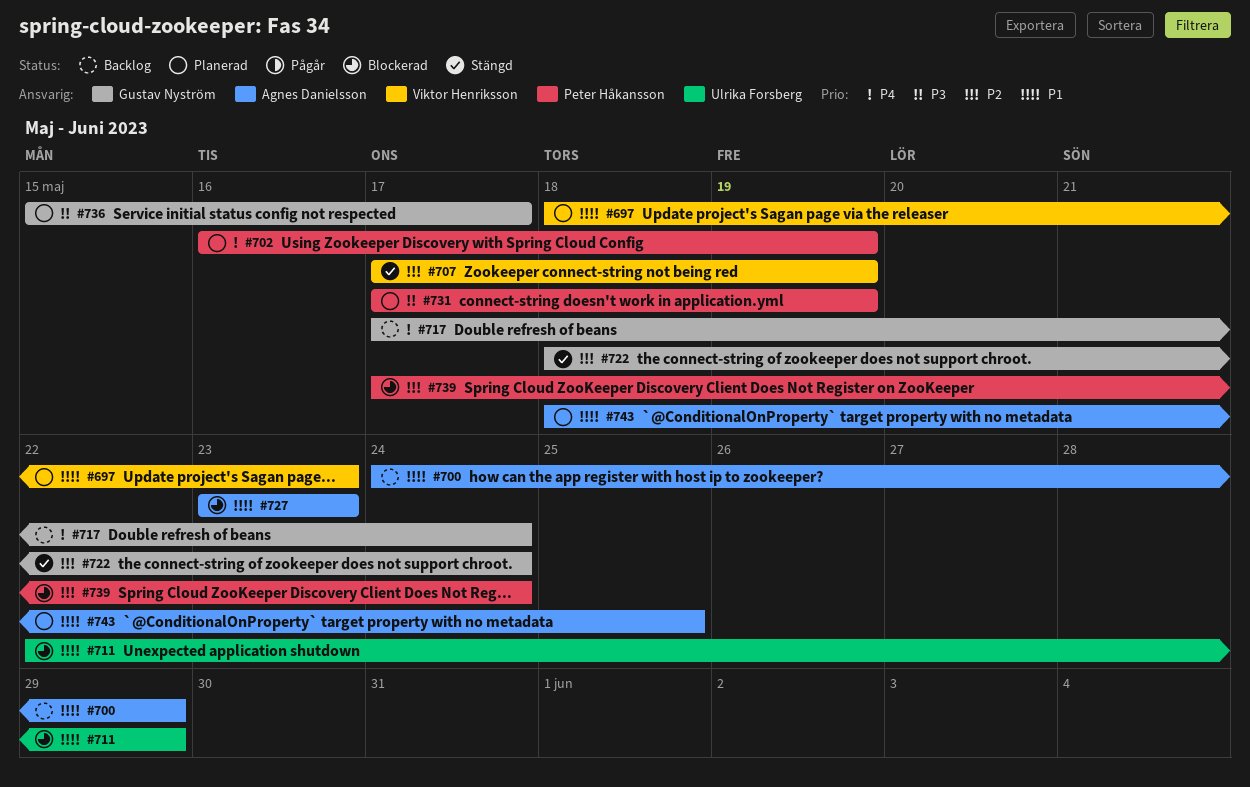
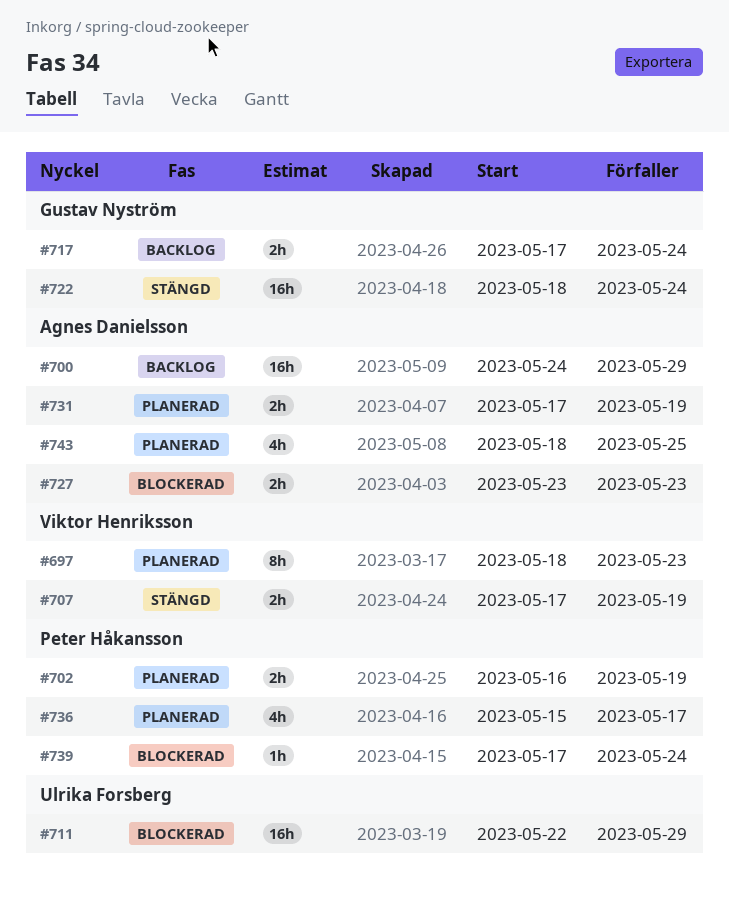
#731, owner: Peter Håkansson -> Agnes Danielsson
#736, owner: Gustav Nyström -> Peter Håkansson

